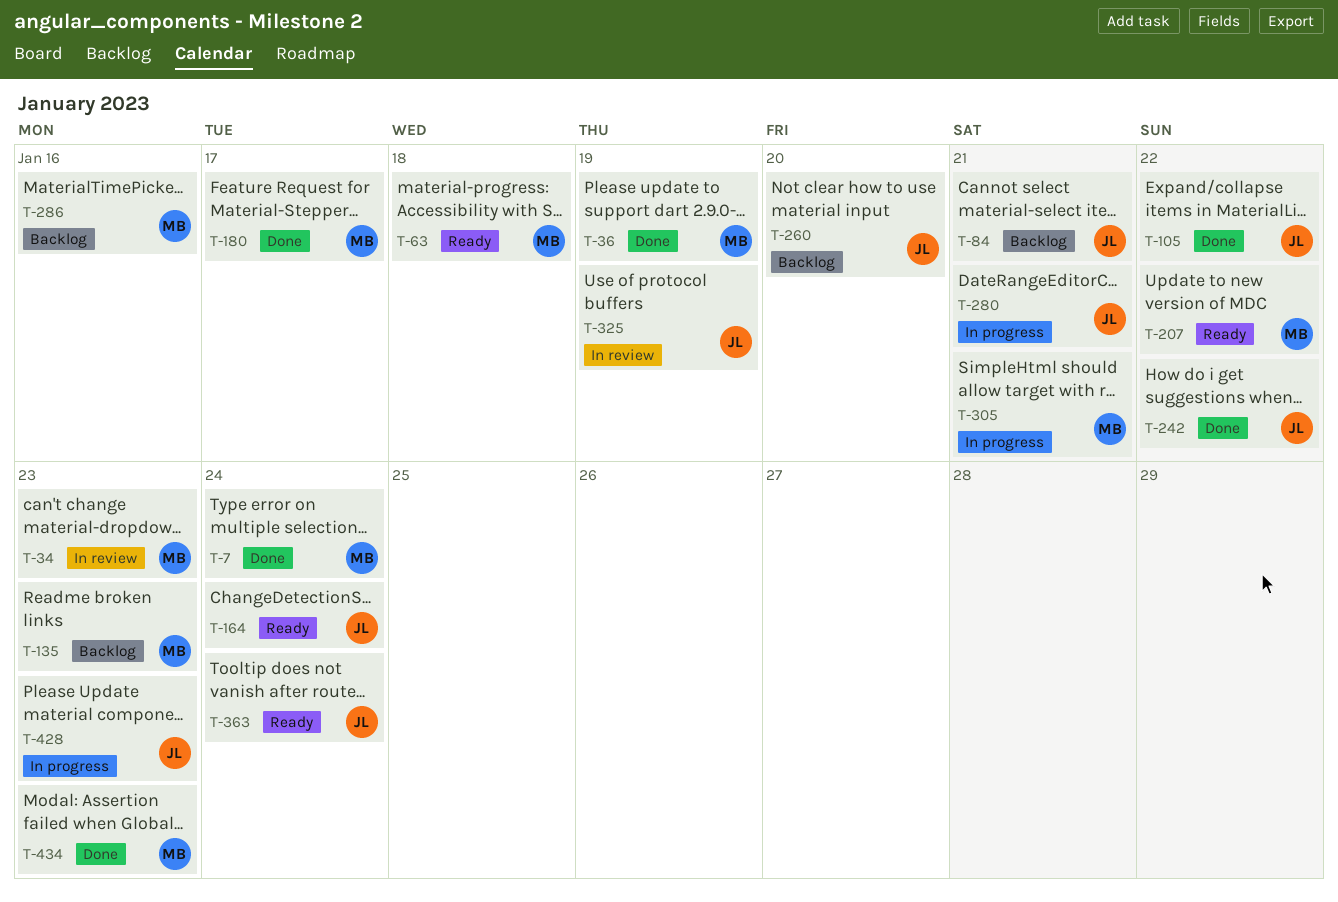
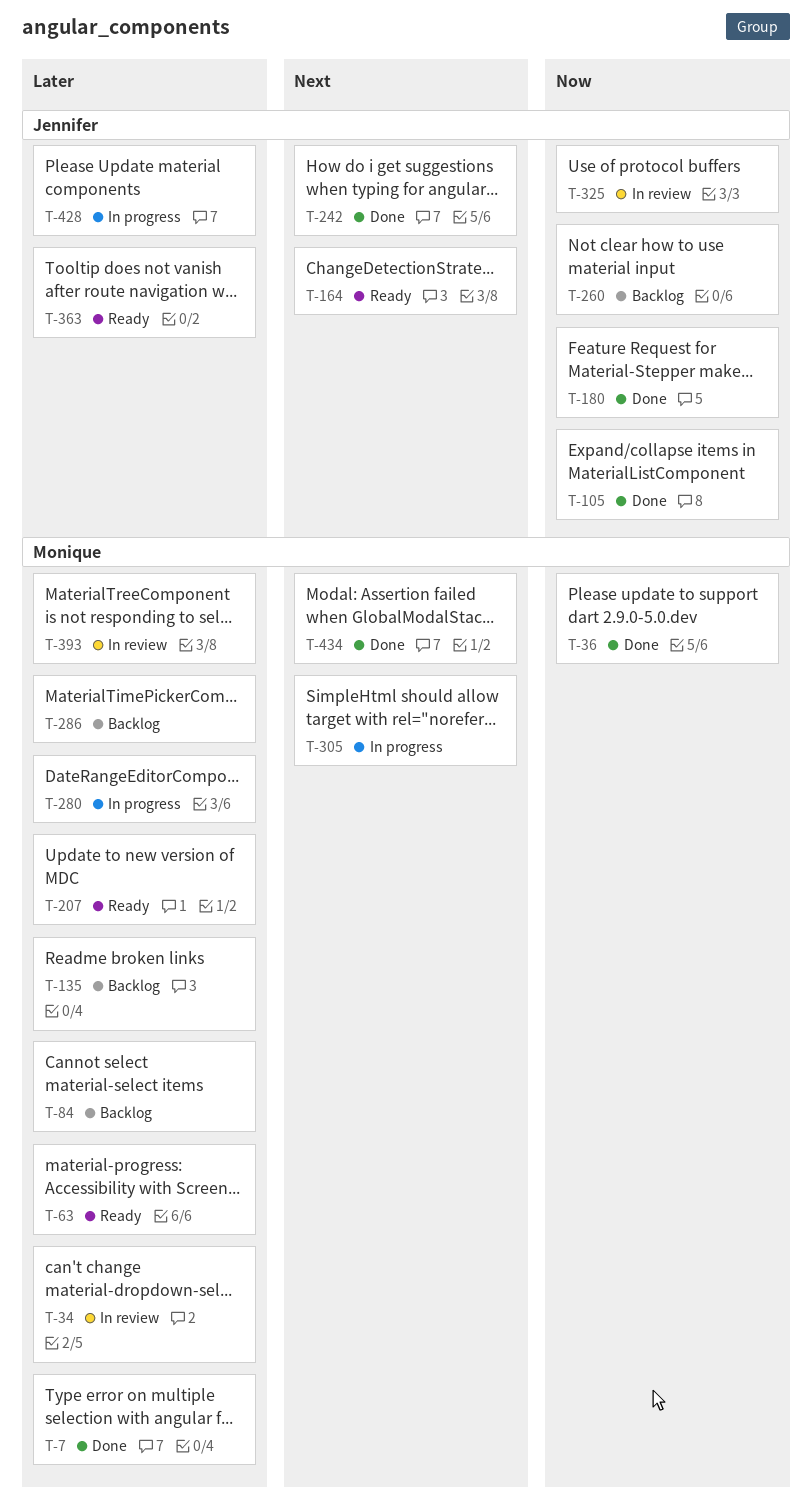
T-84, owner: Jennifer -> Monique
T-180, owner: Monique -> Jennifer
T-280, owner: Jennifer -> Monique
T-393: none -> present

